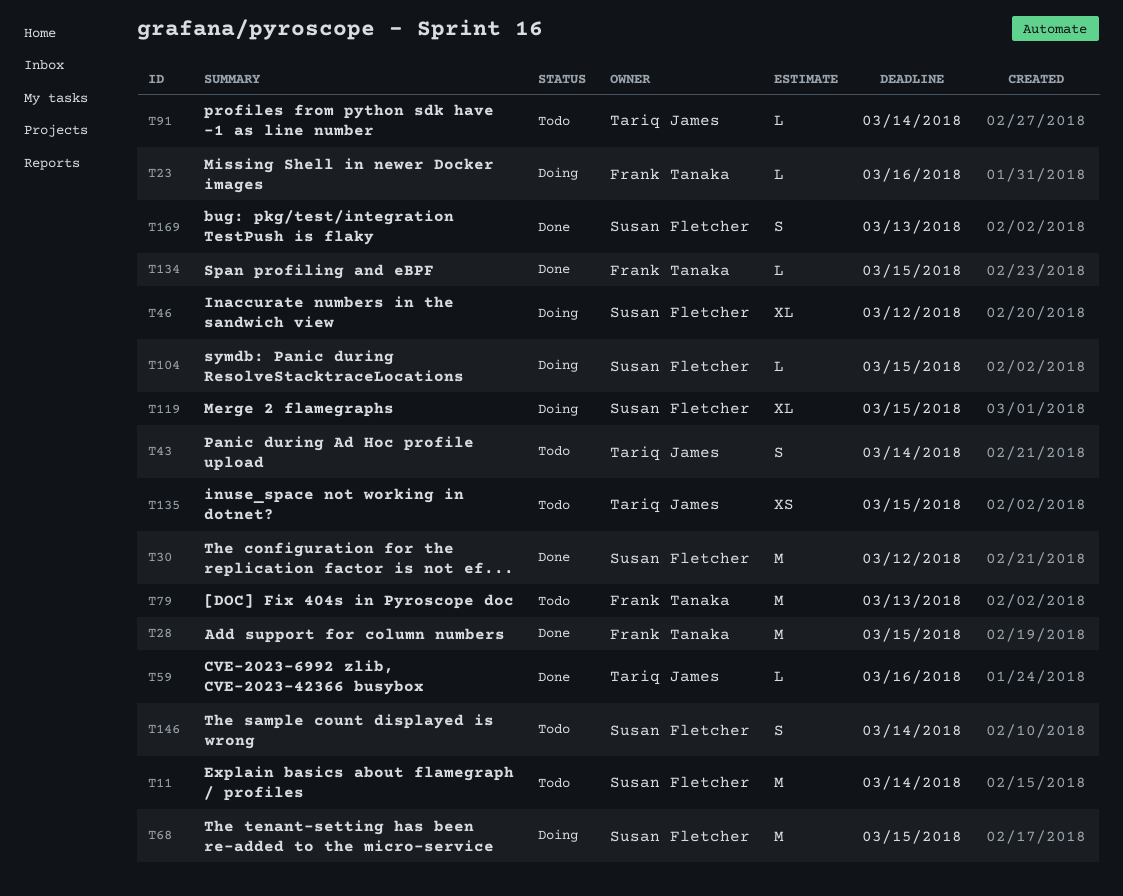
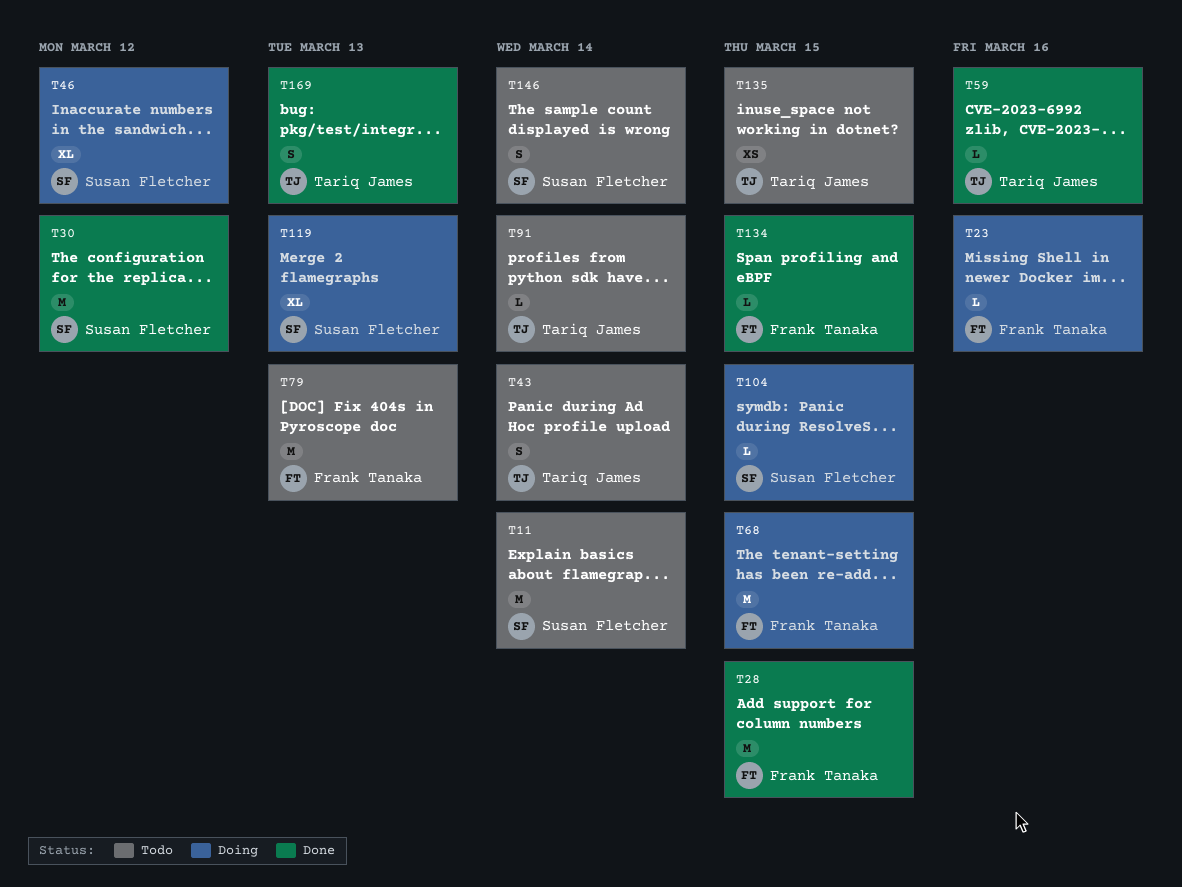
T68, owner: Susan Fletcher -> Frank Tanaka
T119, due: Mar 15 -> Mar 13
T169, owner: Susan Fletcher -> Tariq James

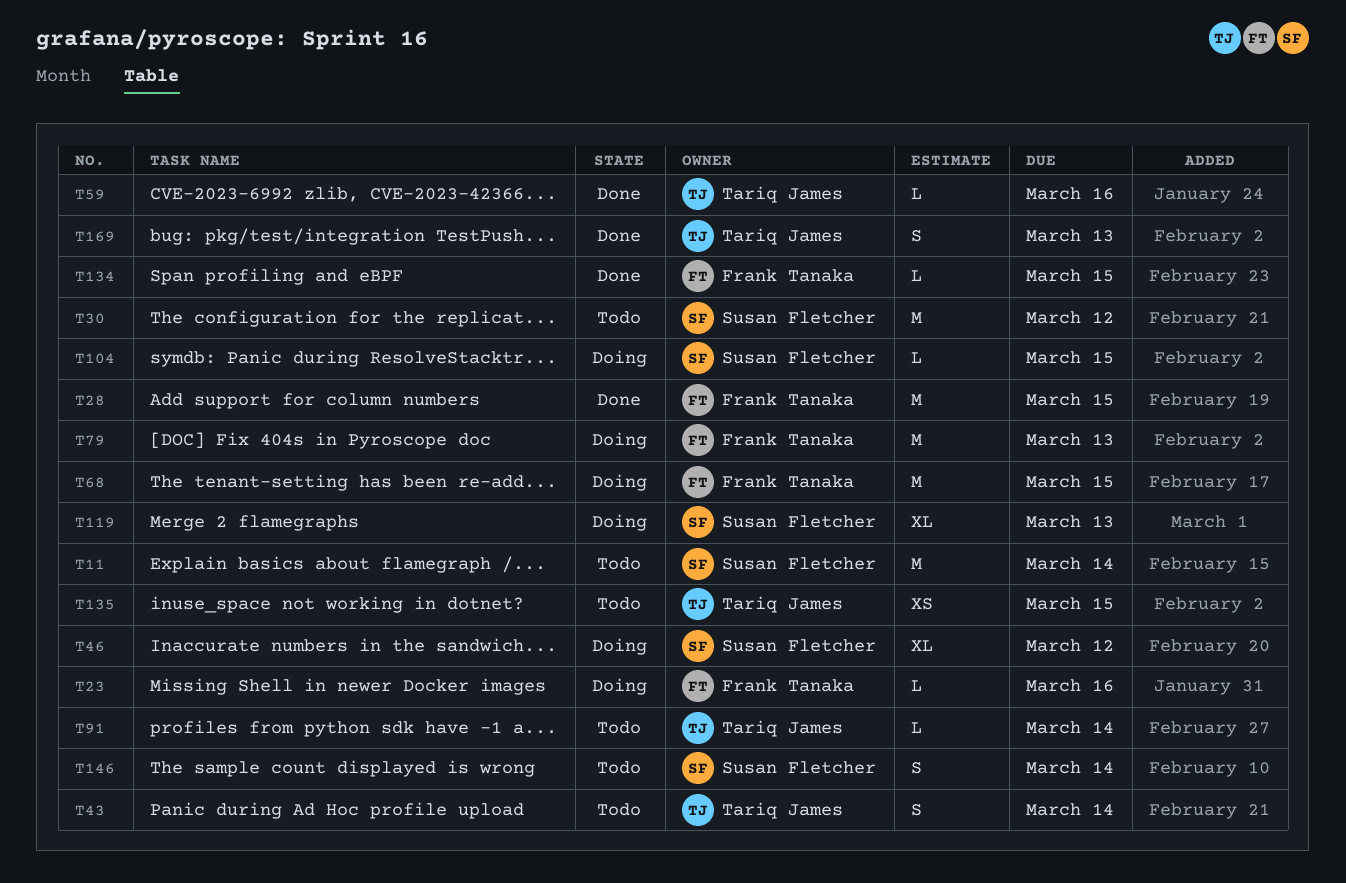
T30, status: Done -> Todo
T79, status: Todo -> Doing

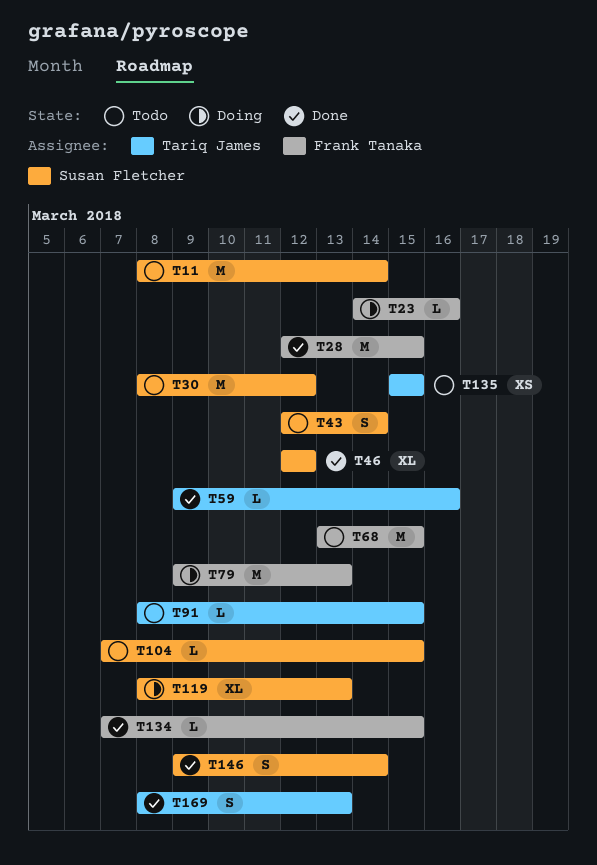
T43, owner: Tariq James -> Susan Fletcher
T46, status: Doing -> Done
T68, status: Doing -> Todo
T91, due: Mar 14 -> Mar 15
T104, status: Doing -> Todo
T146, status: Todo -> Done

